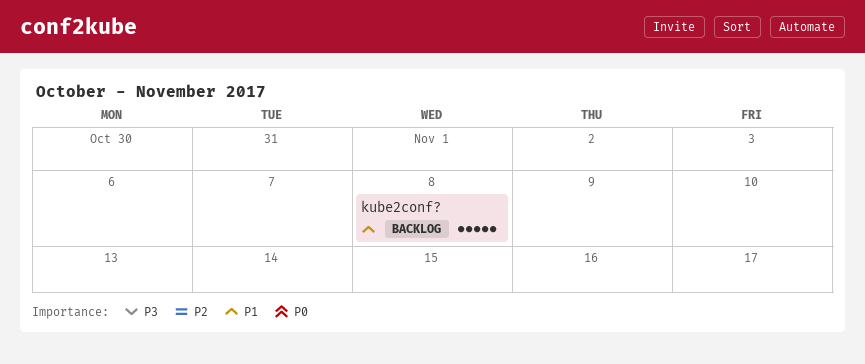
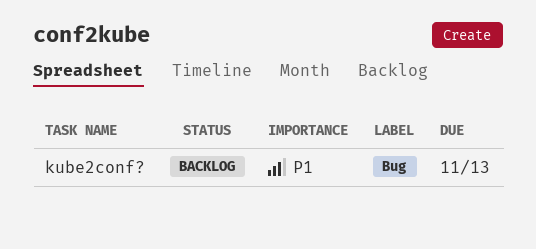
kube2conf?, due: Nov 8 -> Nov 13

